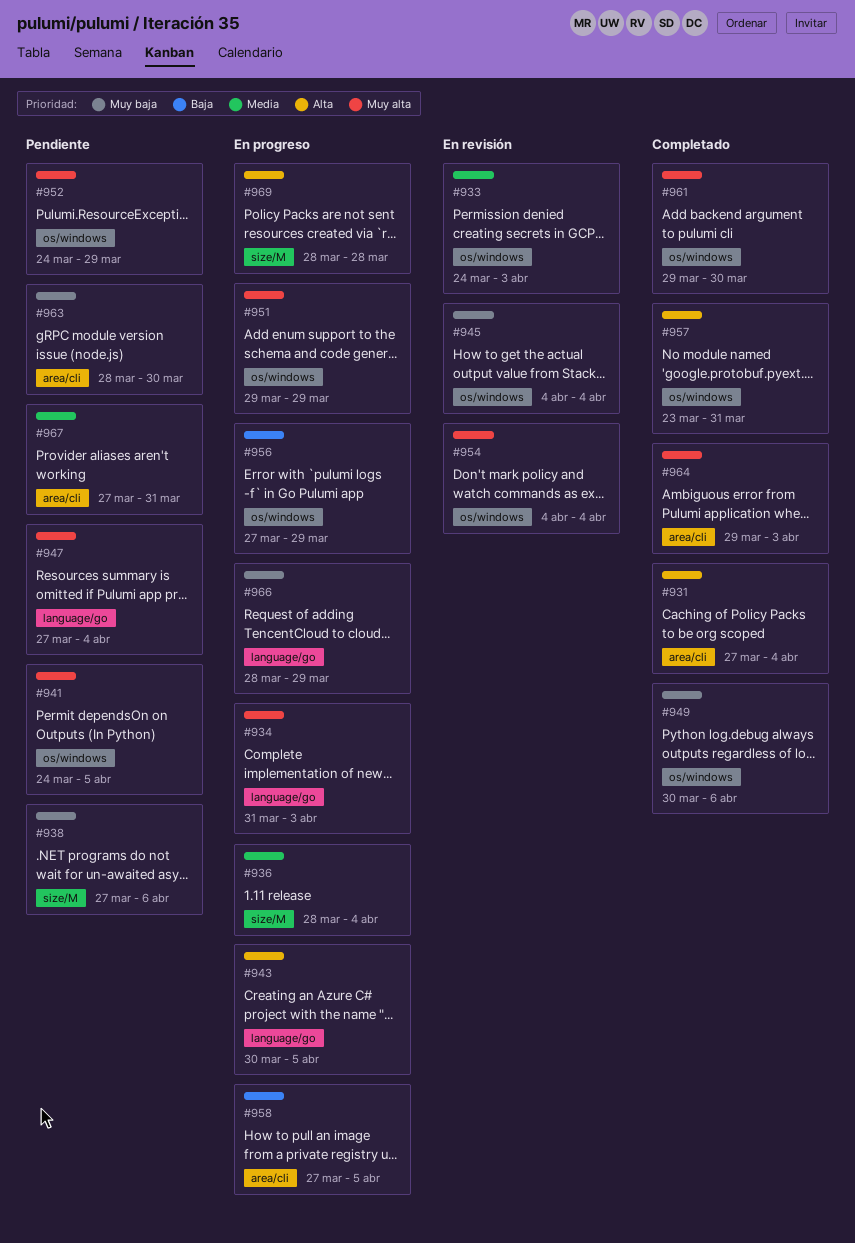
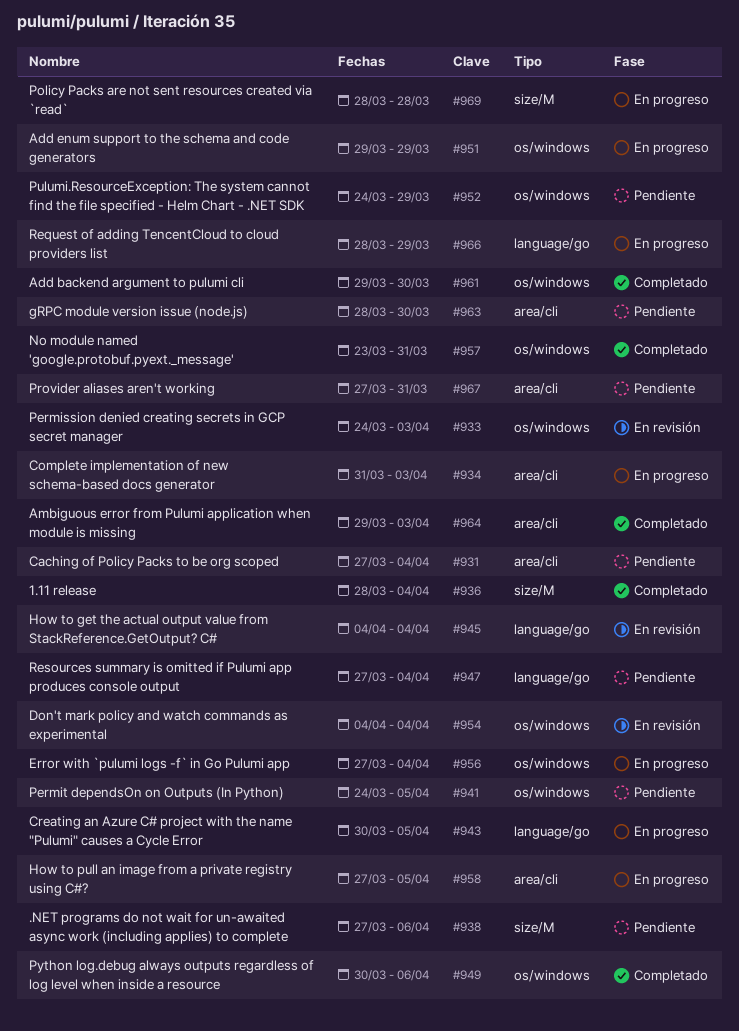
#931, status: Completado -> Pendiente
#934, label: language/go -> area/cli
#936, status: En progreso -> Completado
#945, label: os/windows -> language/go
#956, due: Mar 29 -> Apr 4

